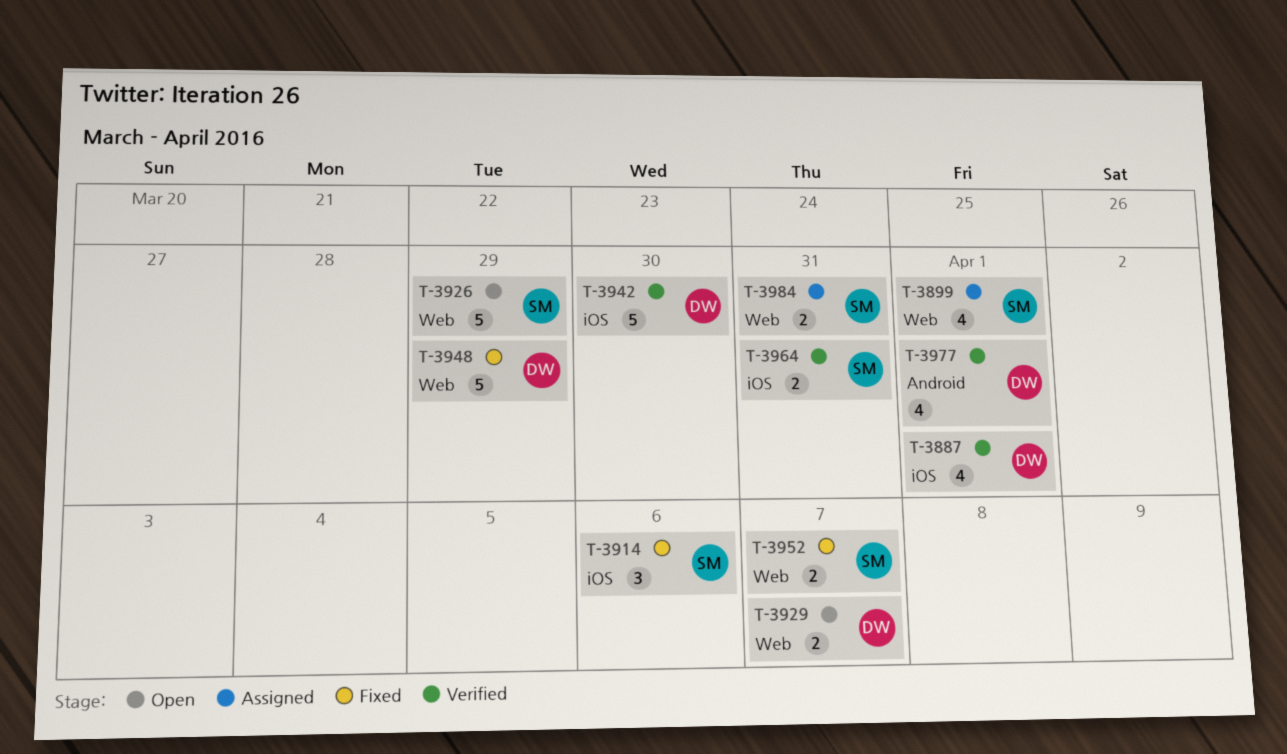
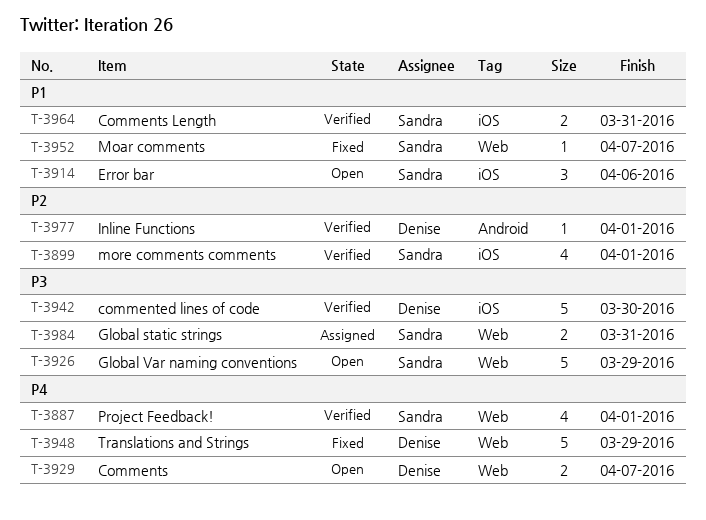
T-3887, owner: Denise -> Sandra
T-3887, label: iOS -> Web
T-3899, status: Assigned -> Verified
T-3899, label: Web -> iOS
T-3914, status: Fixed -> Open
T-3952, estimate: 2 -> 1
T-3977, estimate: 4 -> 1

